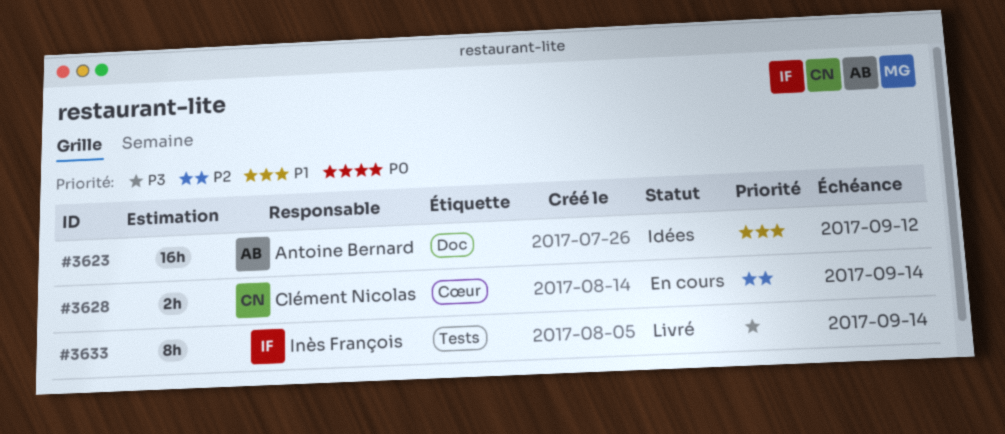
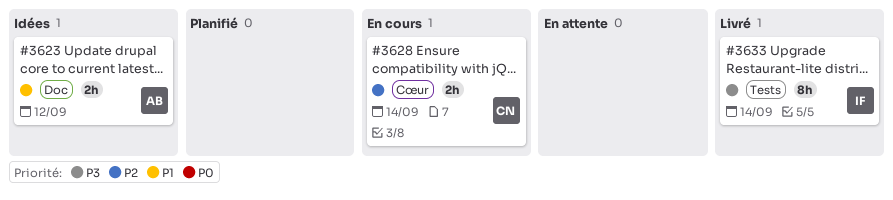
#3623, estimate: 16h -> 2h

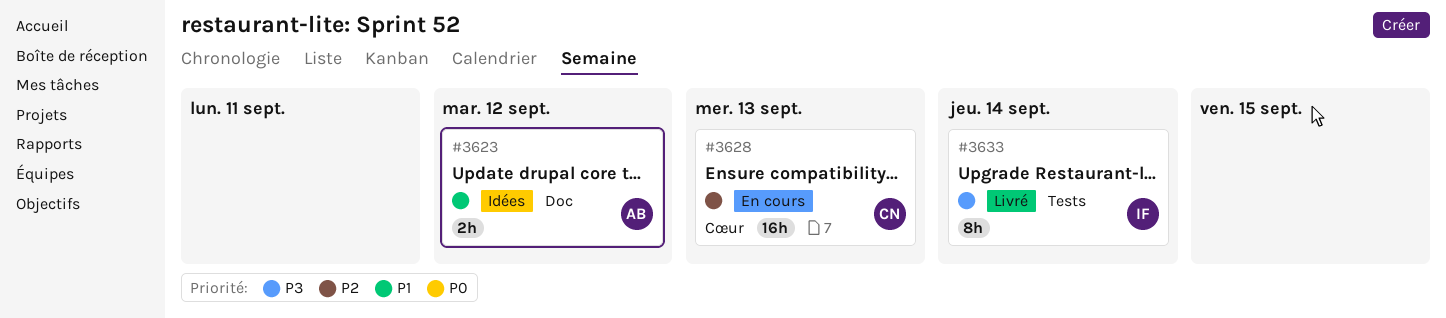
#3628, estimate: 2h -> 16h
#3628, due: Sep 14 -> Sep 13

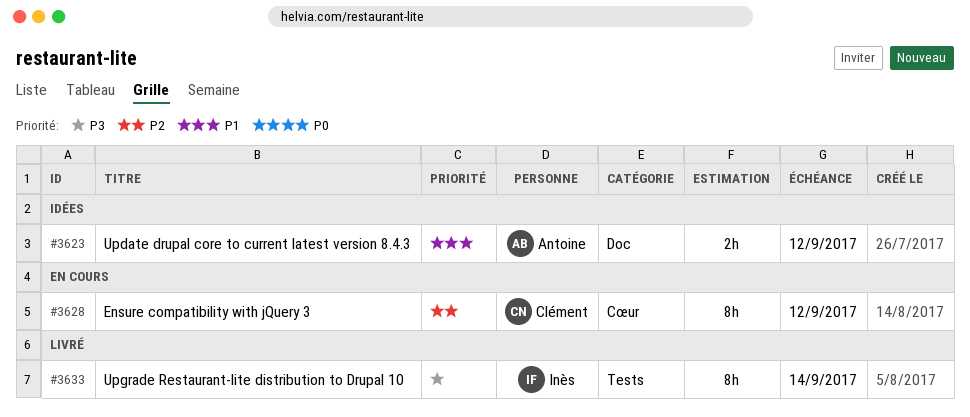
#3628, estimate: 16h -> 8h
#3628, due: Sep 13 -> Sep 12

